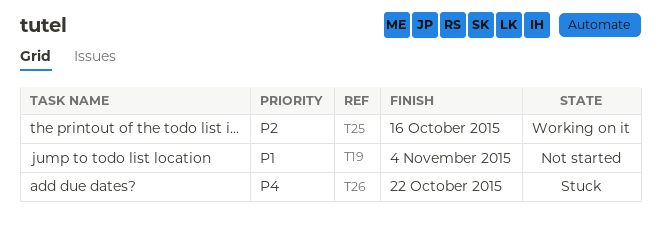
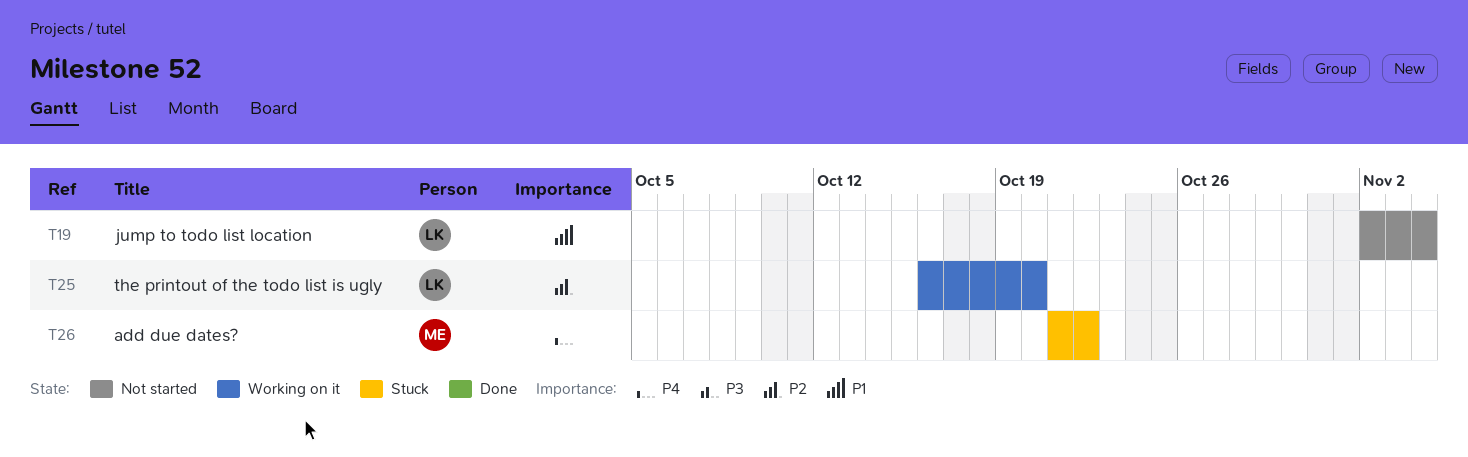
T25, due: Oct 16 -> Oct 20

